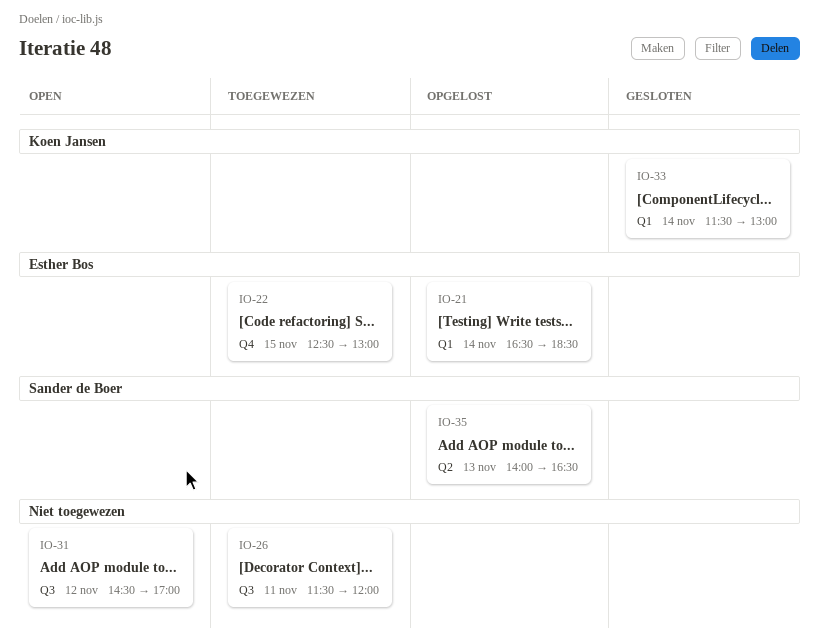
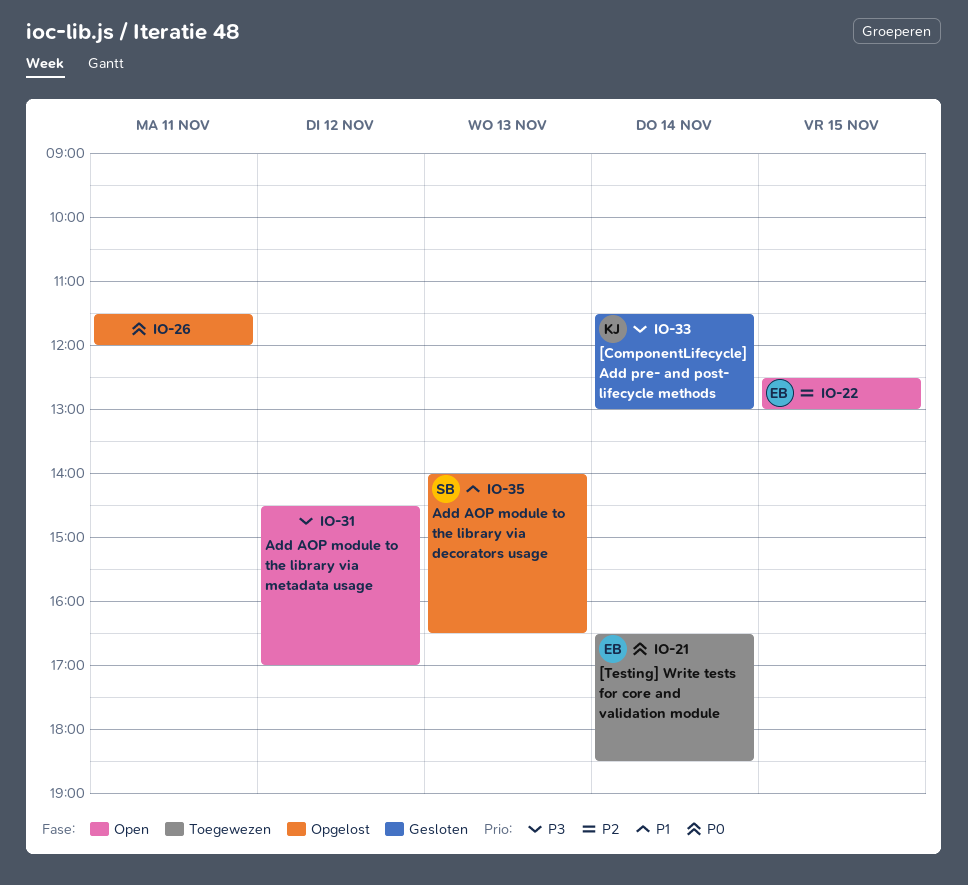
IO-21, status: Opgelost -> Toegewezen
IO-22, status: Toegewezen -> Open
IO-26, status: Toegewezen -> Opgelost

